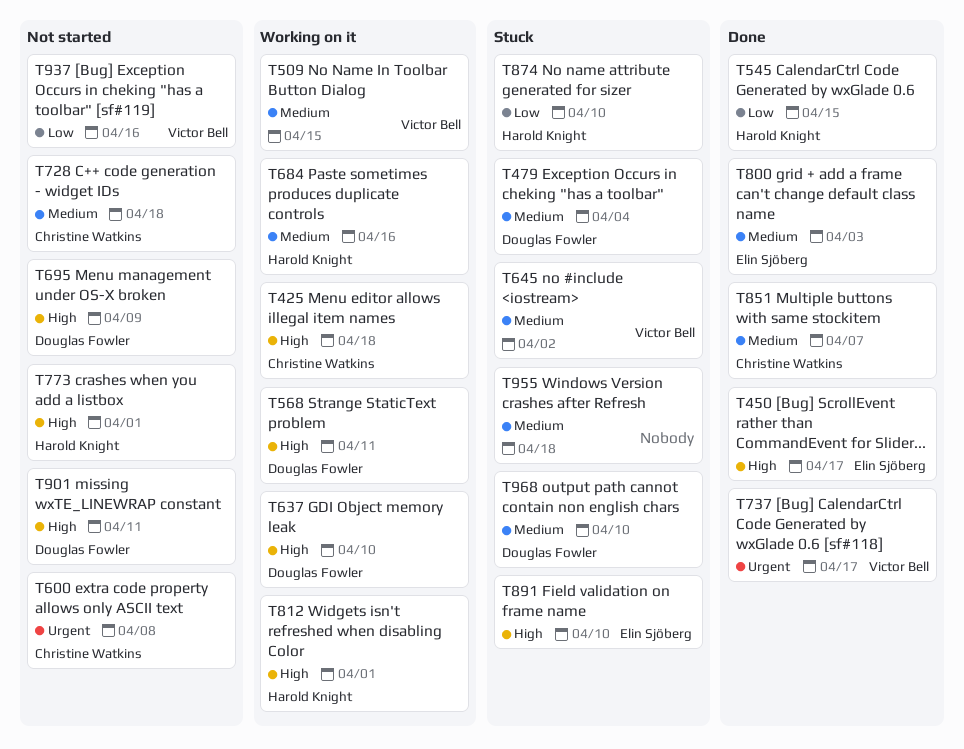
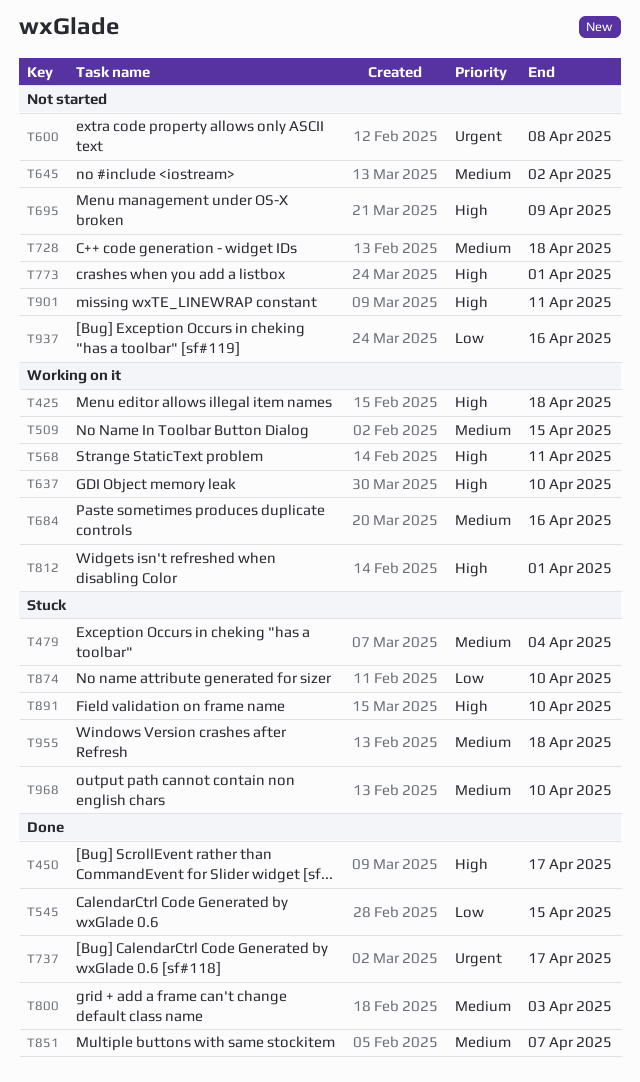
T645, status: Stuck -> Not started

